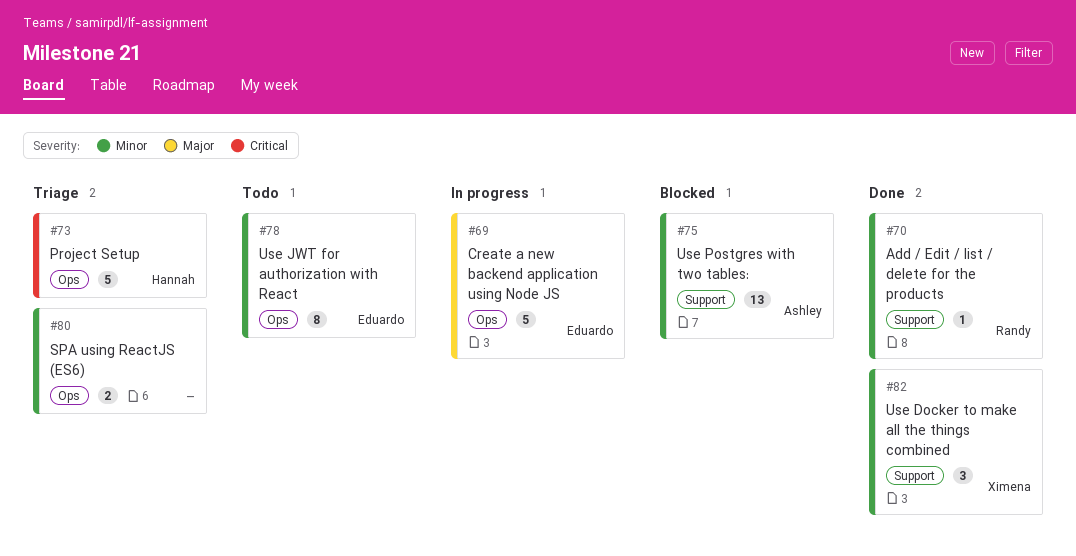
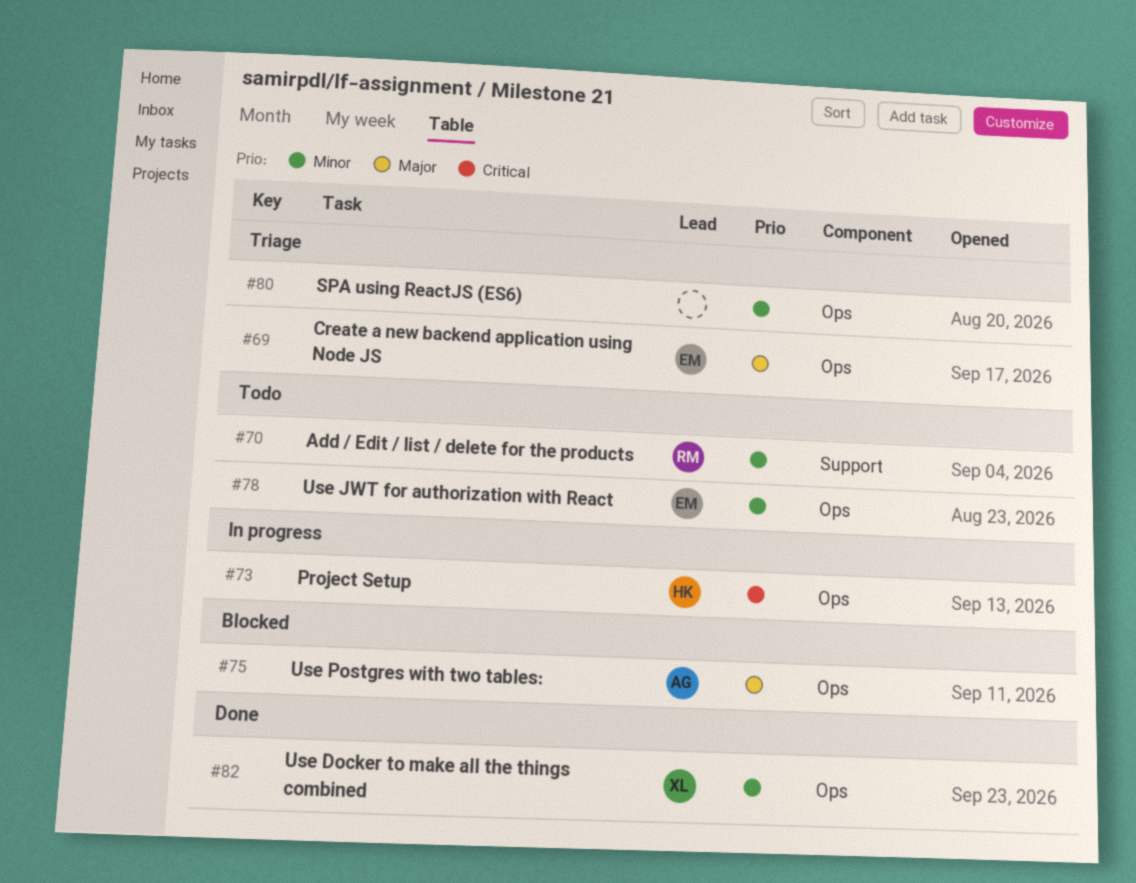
#69, status: In progress -> Triage
#70, status: Done -> Todo
#73, status: Triage -> In progress
#75, priority: Minor -> Major
#75, label: Support -> Ops
#82, label: Support -> Ops

